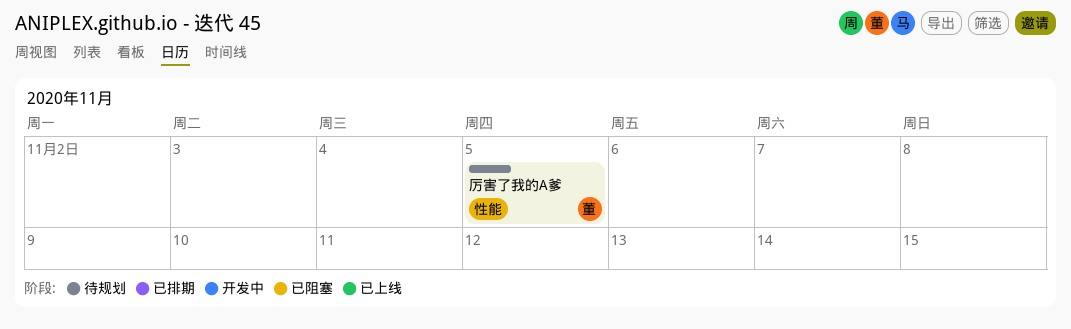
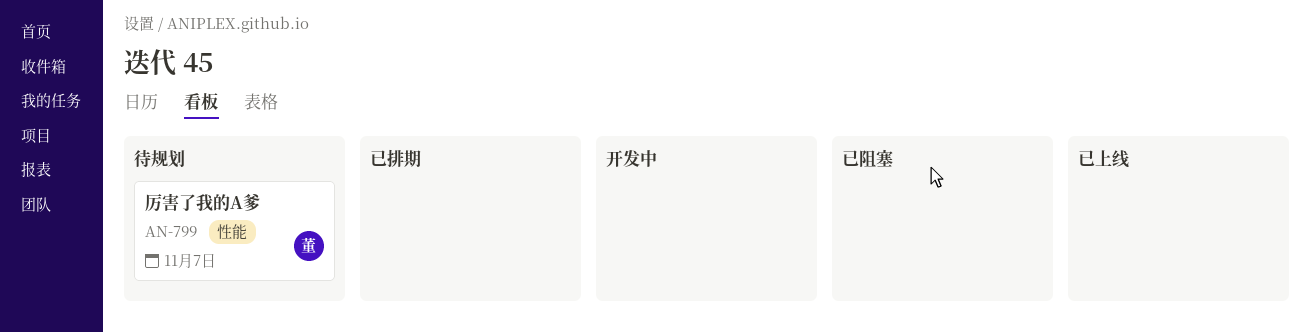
厉害了我的A爹, due: Nov 5 -> Nov 7

